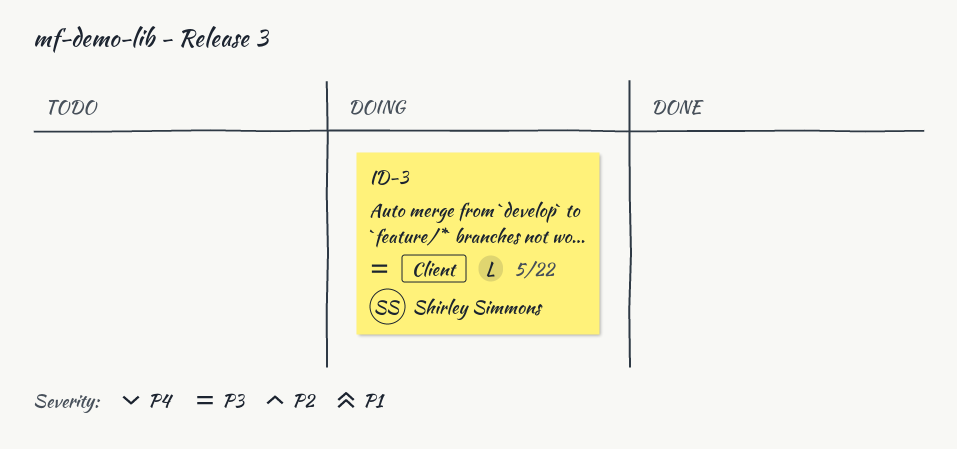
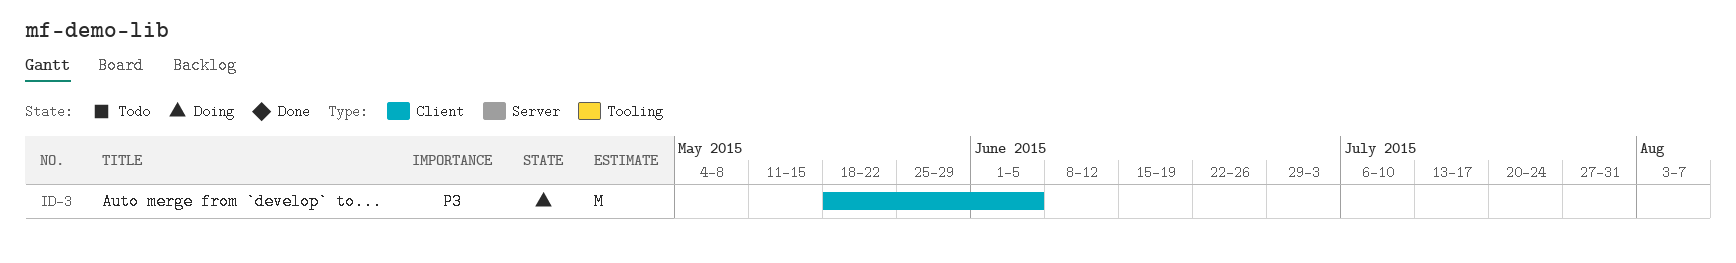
ID-3, estimate: L -> M
ID-3, due: May 22 -> Jun 5

